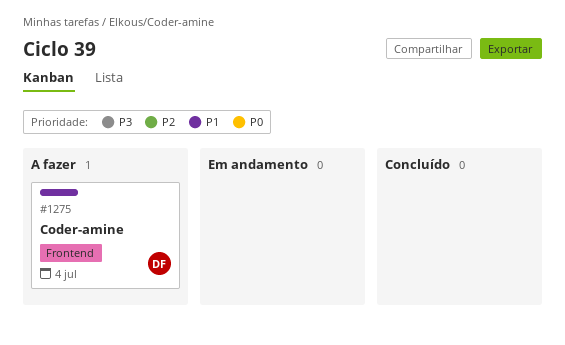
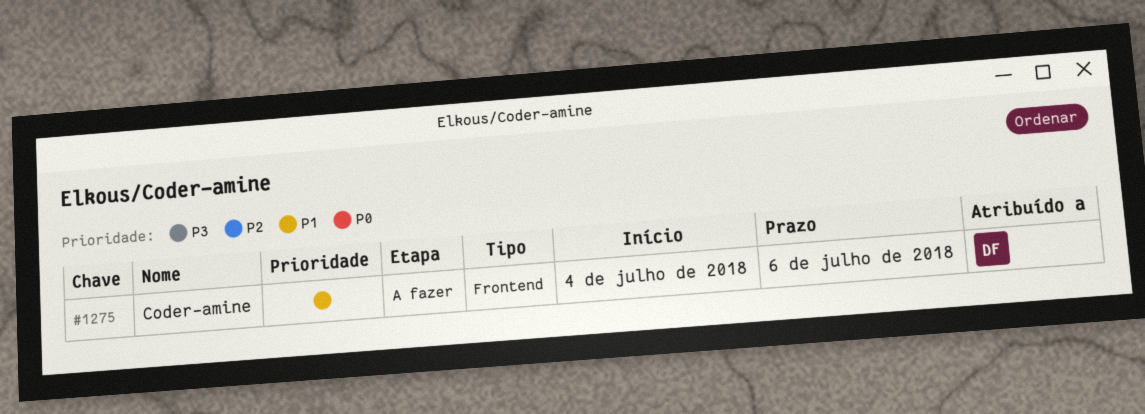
#1275, due: Jul 4 -> Jul 6

